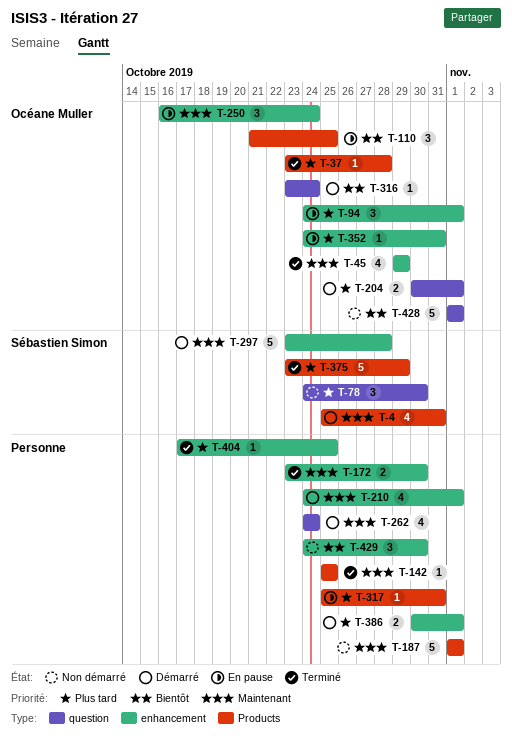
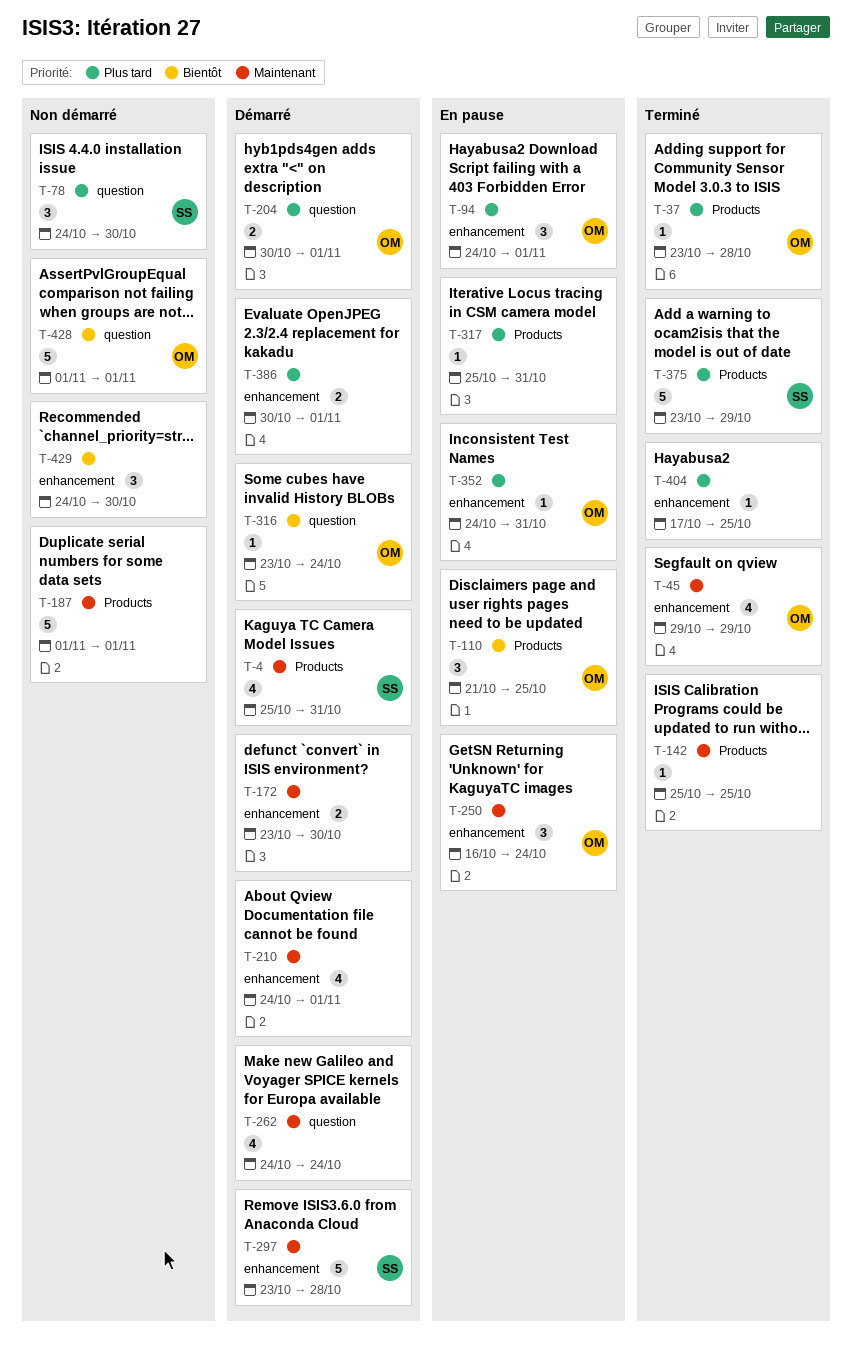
T-172, status: Terminé -> Démarré

